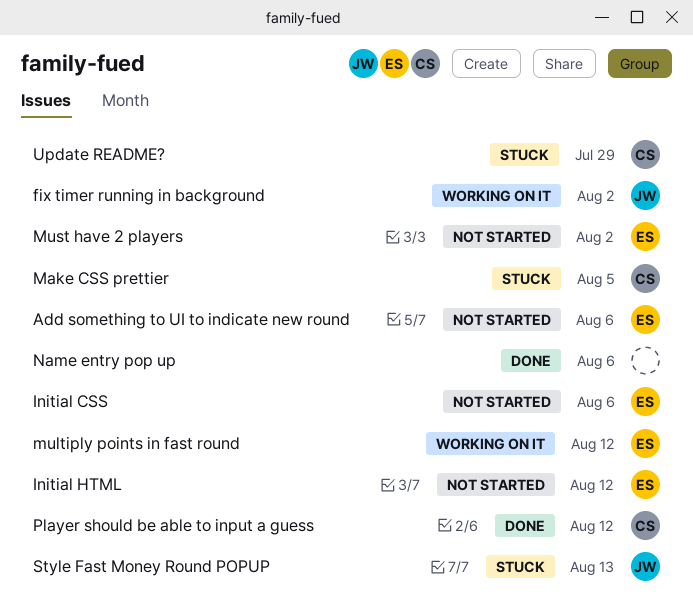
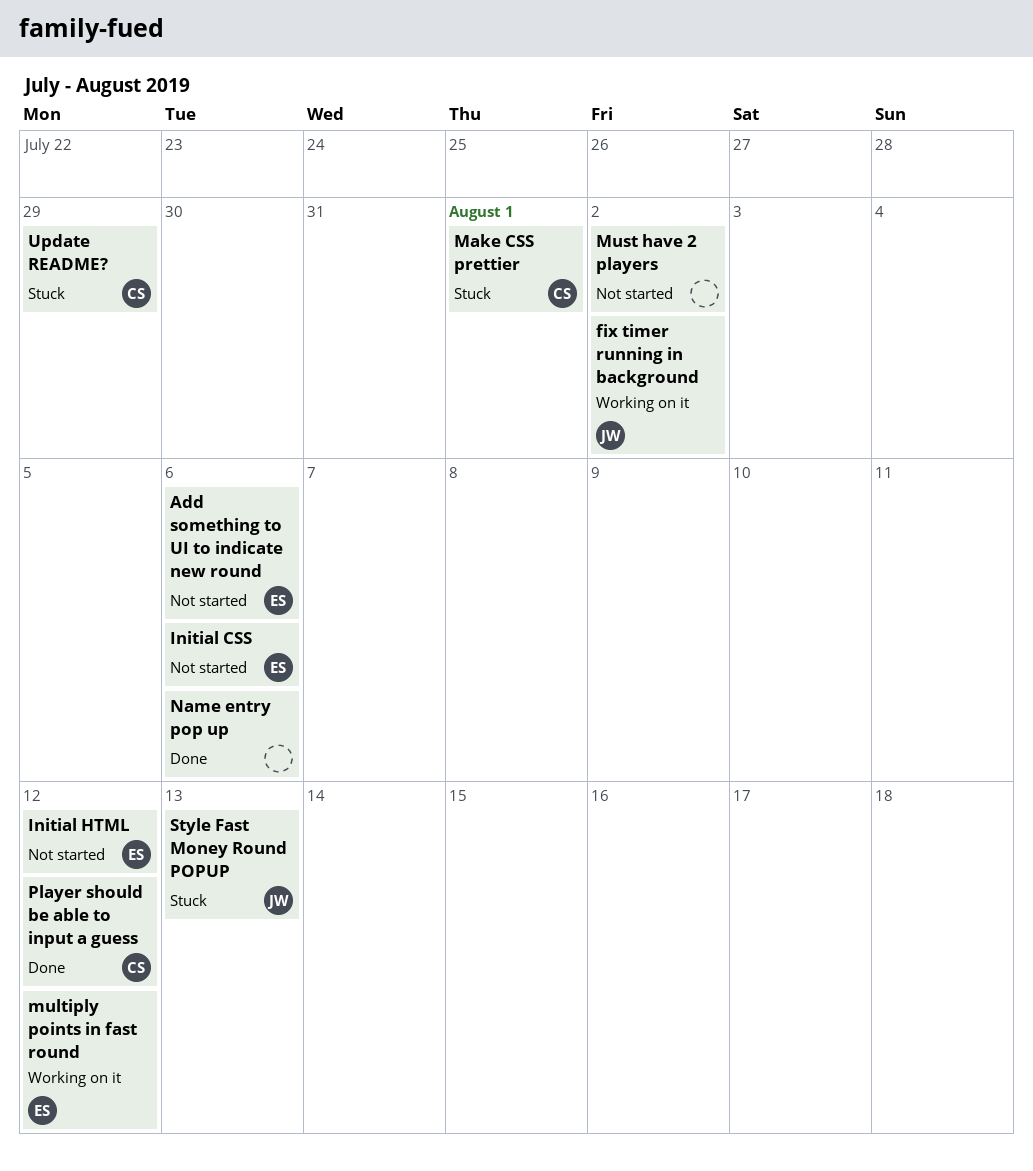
Make CSS prettier, due: Aug 5 -> Aug 1
Must have 2 players, owner: ES -> none

